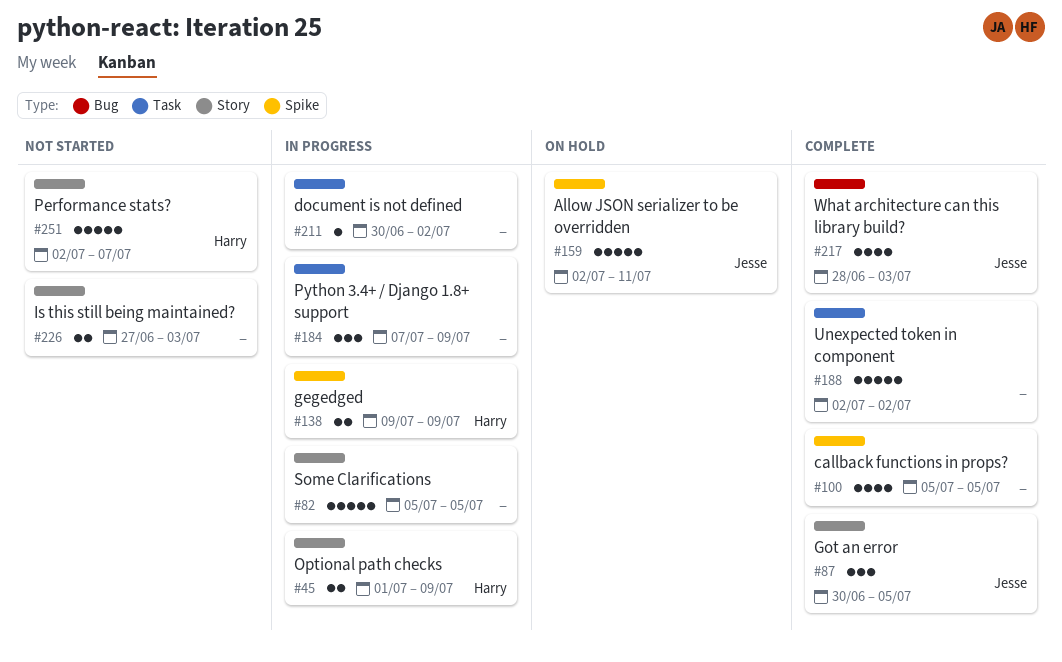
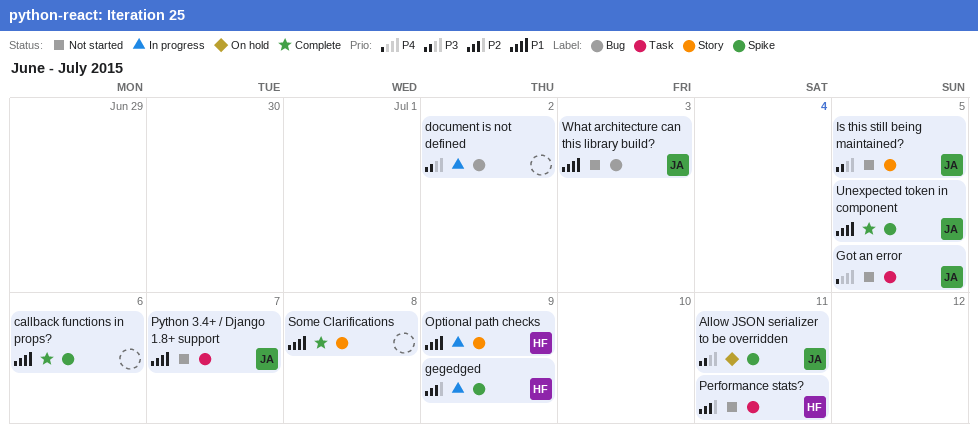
callback functions in props?, due: Jul 5 -> Jul 6
document is not defined, label: Task -> Bug
Got an error, status: Complete -> Not started
Got an error, label: Story -> Task
Is this still being maintained?, owner: none -> Jesse
Is this still being maintained?, due: Jul 3 -> Jul 5
Performance stats?, label: Story -> Task
Performance stats?, due: Jul 7 -> Jul 11
Python 3.4+ / Django 1.8+ support, status: In progress -> Not started
Python 3.4+ / Django 1.8+ support, owner: none -> Jesse
Python 3.4+ / Django 1.8+ support, due: Jul 9 -> Jul 7
Some Clarifications, status: In progress -> Complete
Some Clarifications, due: Jul 5 -> Jul 8
Unexpected token in component, owner: none -> Jesse
Unexpected token in component, label: Task -> Spike
Unexpected token in component, due: Jul 2 -> Jul 5
What architecture can this library build?, status: Complete -> Not started

